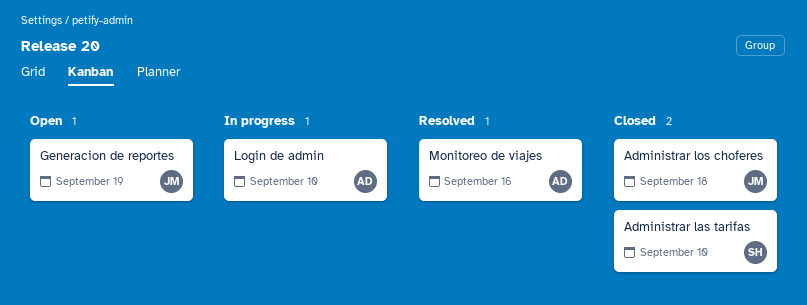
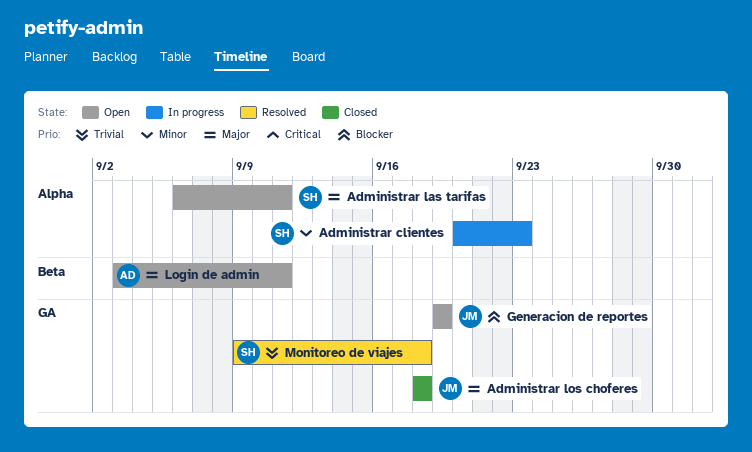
Administrar clientes: none -> present
Administrar las tarifas, status: Closed -> Open
Administrar las tarifas, due: Sep 10 -> Sep 11
Login de admin, status: In progress -> Open
Login de admin, due: Sep 10 -> Sep 11
Monitoreo de viajes, owner: AD -> SH
Monitoreo de viajes, due: Sep 16 -> Sep 18

